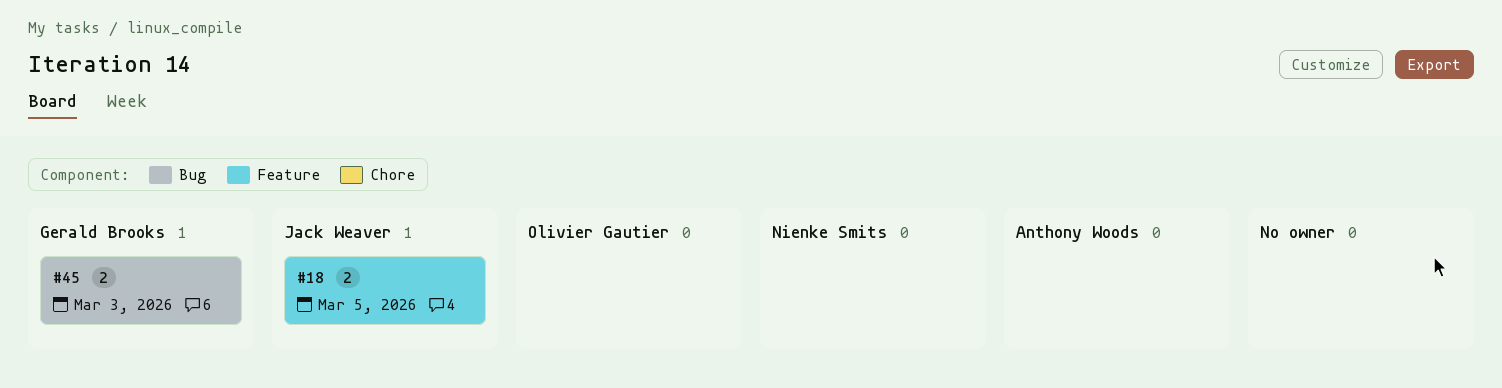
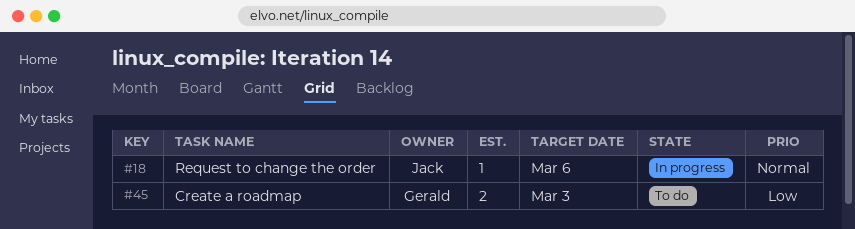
#18, estimate: 2 -> 1
#18, due: Mar 5 -> Mar 6

